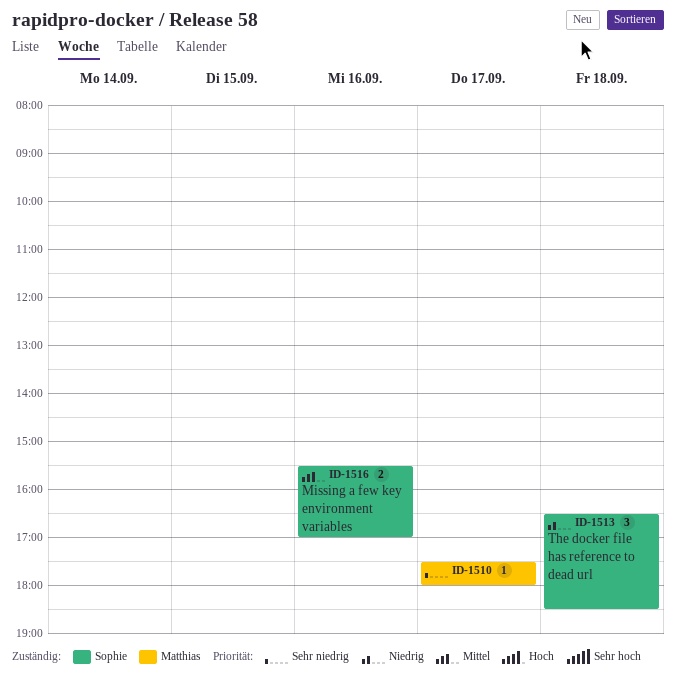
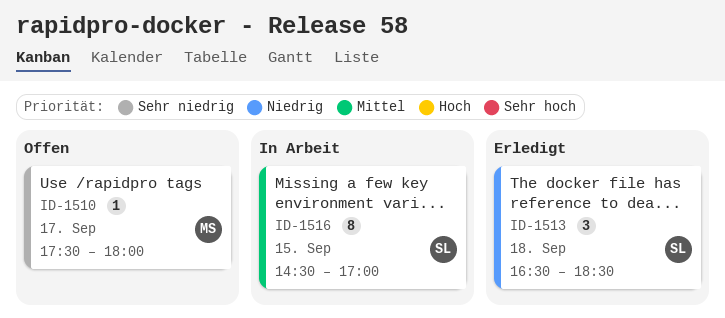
ID-1516, estimate: 2 -> 8
ID-1516, day: Sep 16 -> Sep 15
ID-1516, begins: 15:30 -> 14:30

